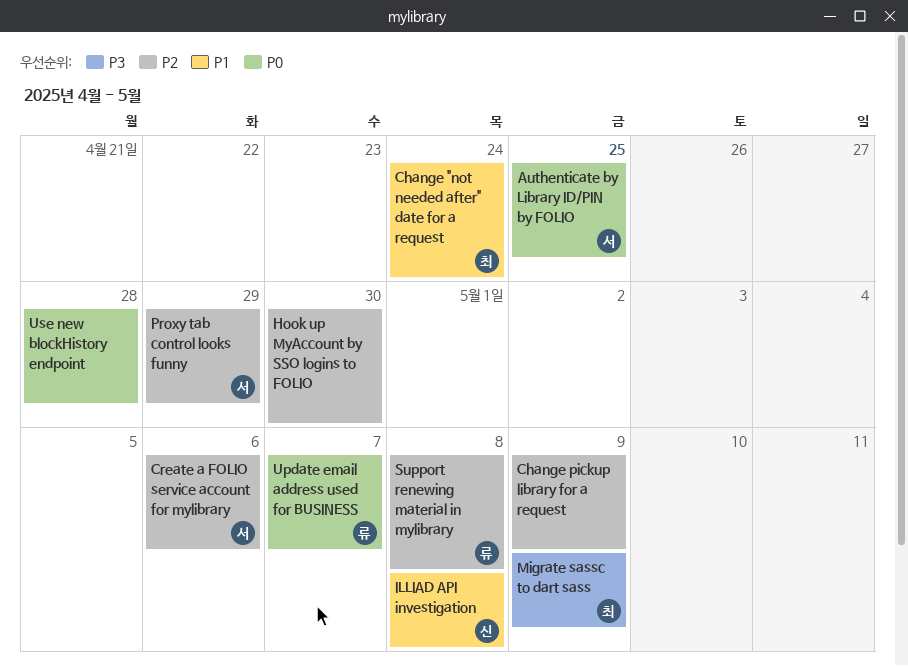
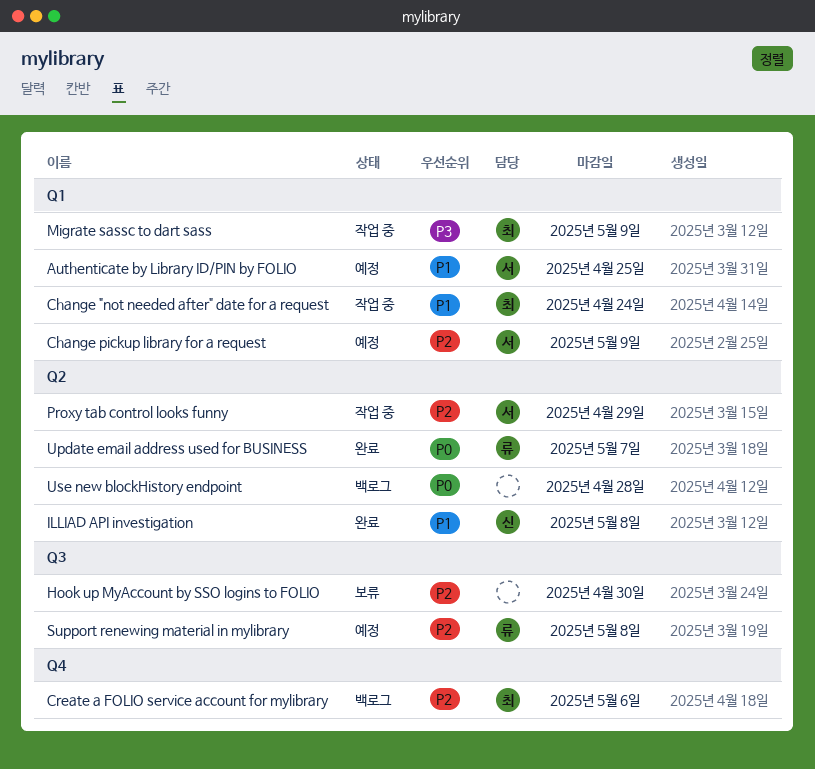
Authenticate by Library ID/PIN by FOLIO, priority: P0 -> P1
Change pickup library for a request, owner: none -> 서
Create a FOLIO service account for mylibrary, owner: 서 -> 최

